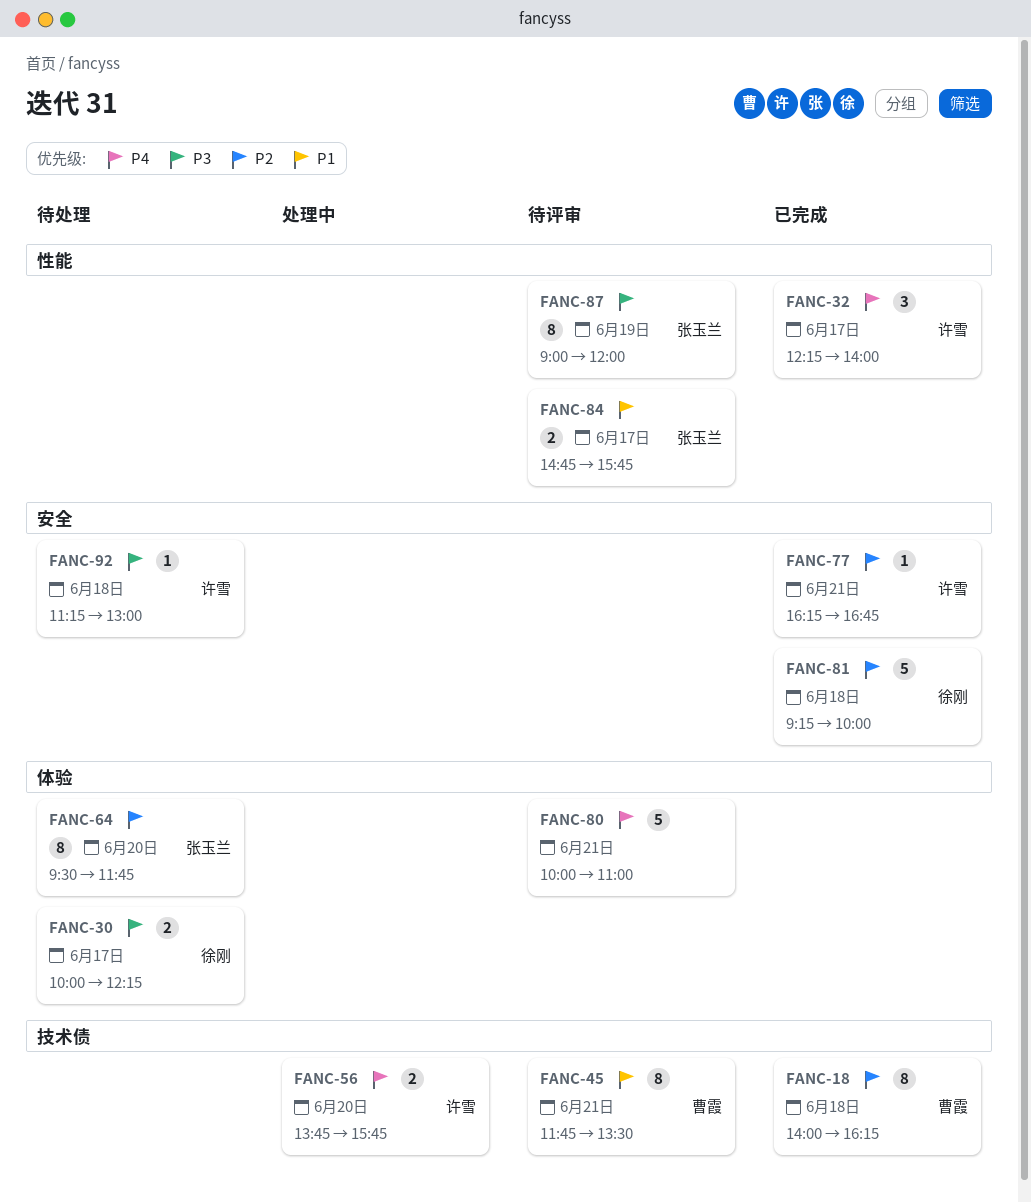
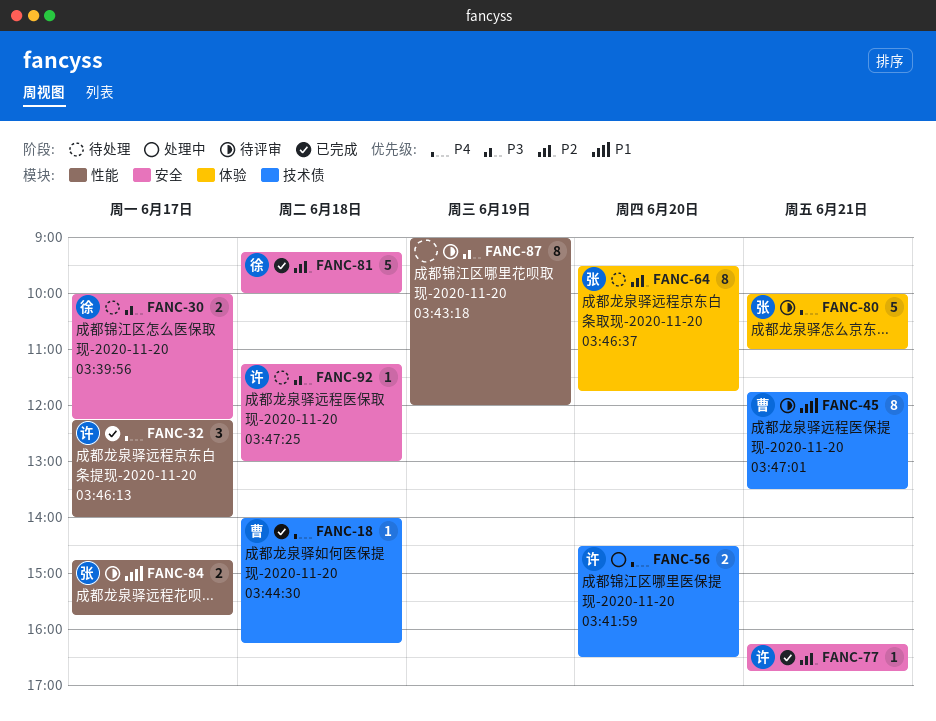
FANC-18, priority: P2 -> P4
FANC-18, estimate: 8 -> 1
FANC-30, label: 体验 -> 安全
FANC-56, begins: 13:45 -> 14:30
FANC-56, ends: 15:45 -> 16:30
FANC-80, owner: none -> 张玉兰
FANC-87, owner: 张玉兰 -> none

